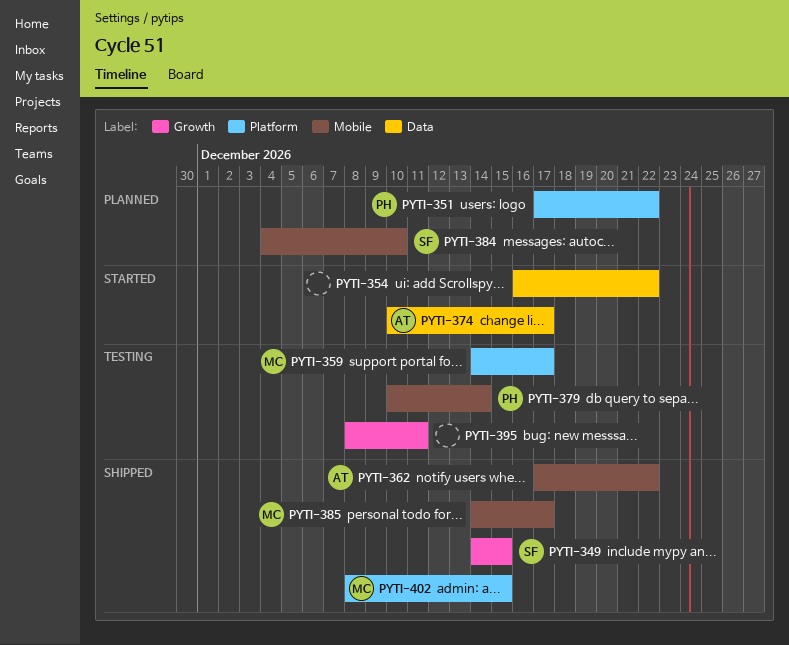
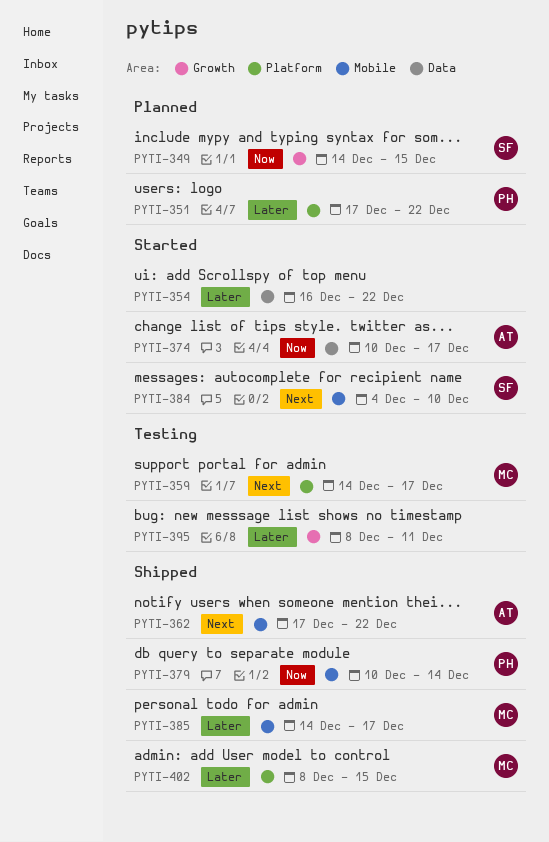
PYTI-349, status: Shipped -> Planned
PYTI-379, status: Testing -> Shipped
PYTI-384, status: Planned -> Started

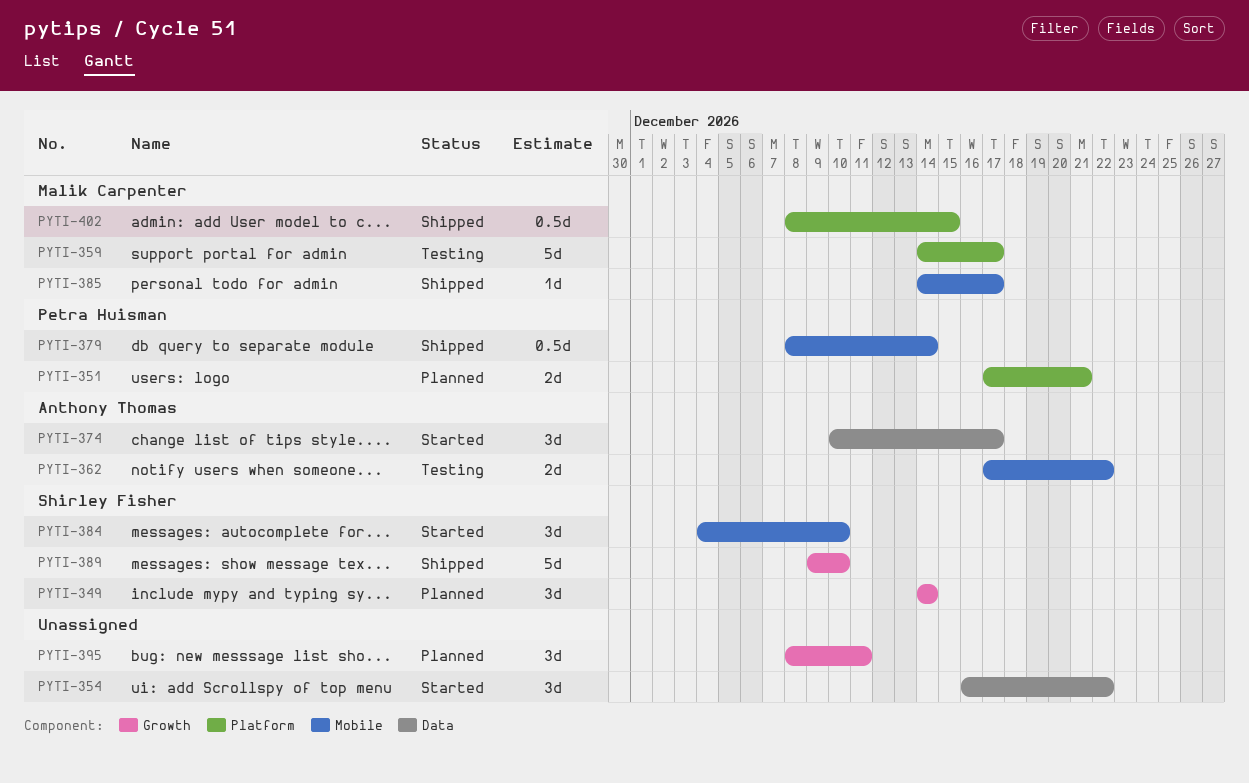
PYTI-349, due: Dec 15 -> Dec 14
PYTI-351, due: Dec 22 -> Dec 21
PYTI-362, status: Shipped -> Testing
PYTI-379, start: Dec 10 -> Dec 8
PYTI-389: none -> present
PYTI-395, status: Testing -> Planned

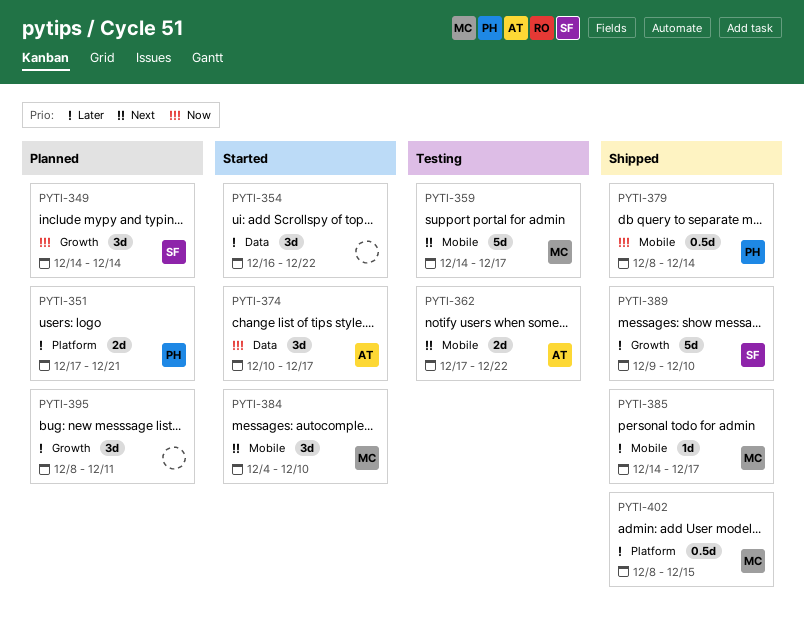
PYTI-359, label: Platform -> Mobile
PYTI-384, owner: Shirley Fisher -> Malik Carpenter

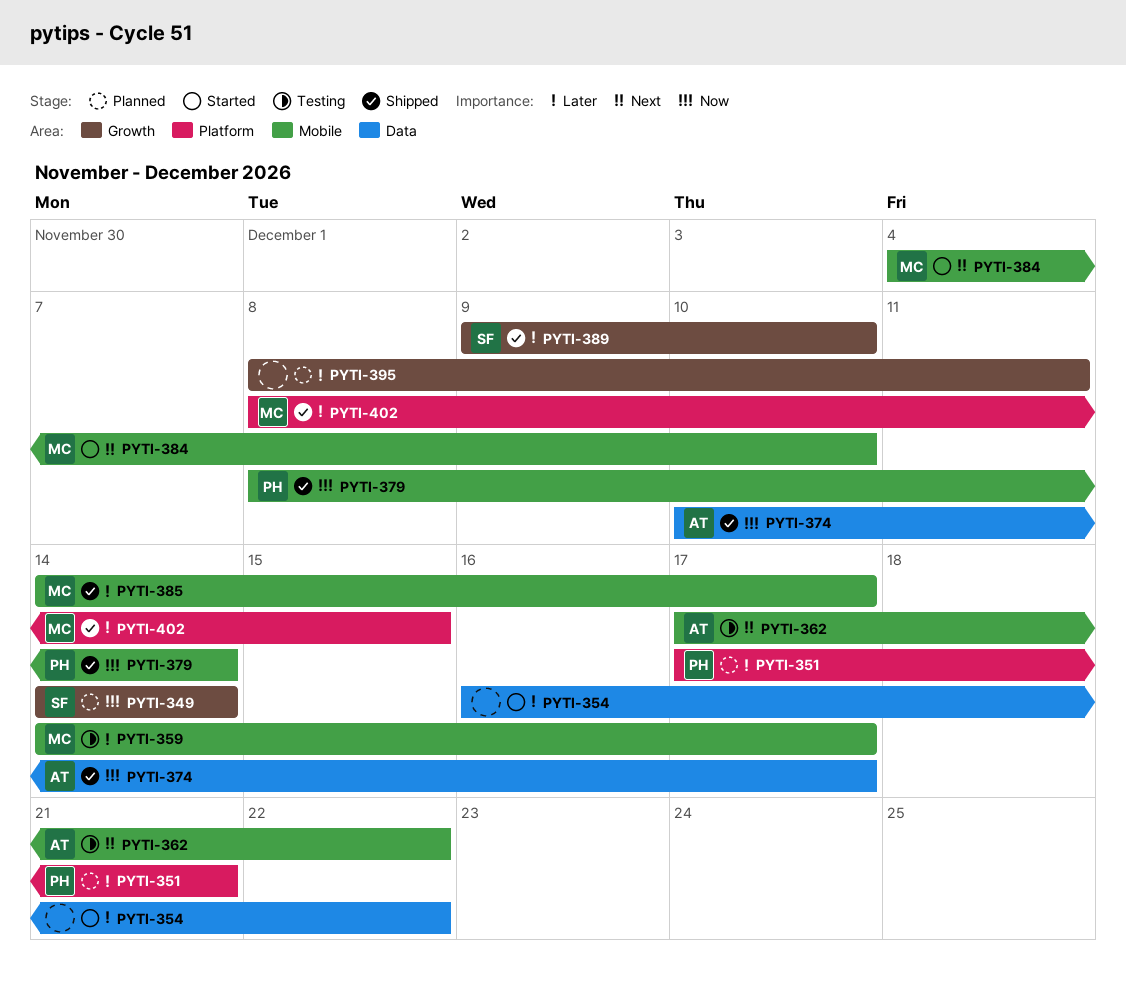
PYTI-359, priority: Next -> Later
PYTI-374, status: Started -> Shipped

